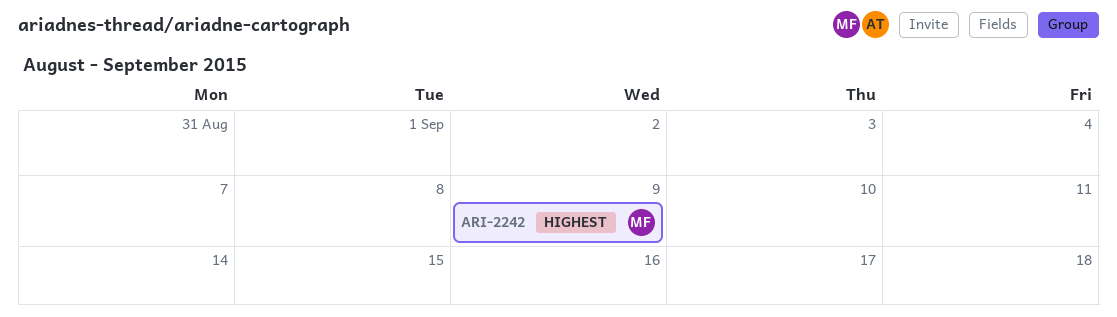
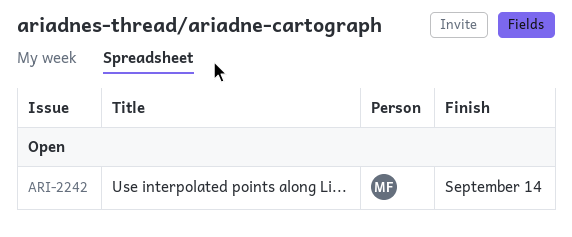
ARI-2242, due: Sep 9 -> Sep 14

